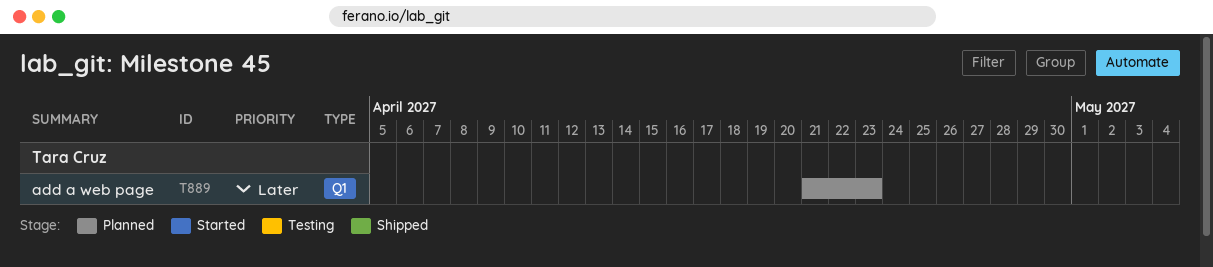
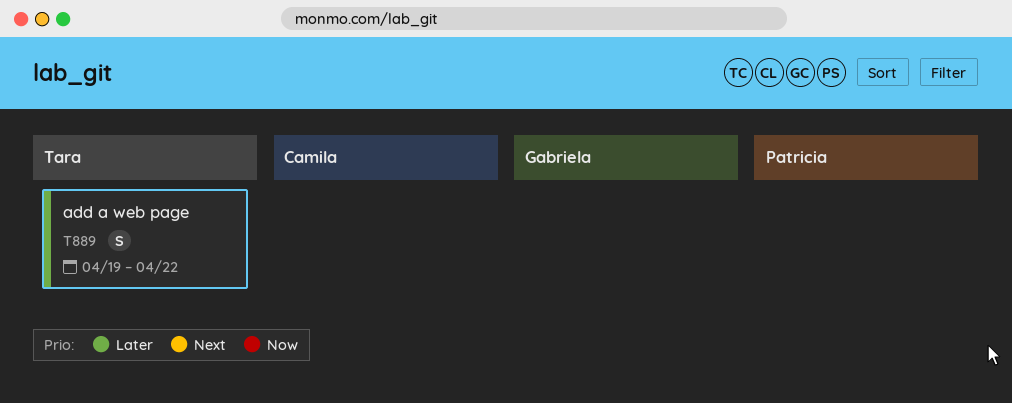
T889, start: Apr 21 -> Apr 19
T889, due: Apr 23 -> Apr 22

